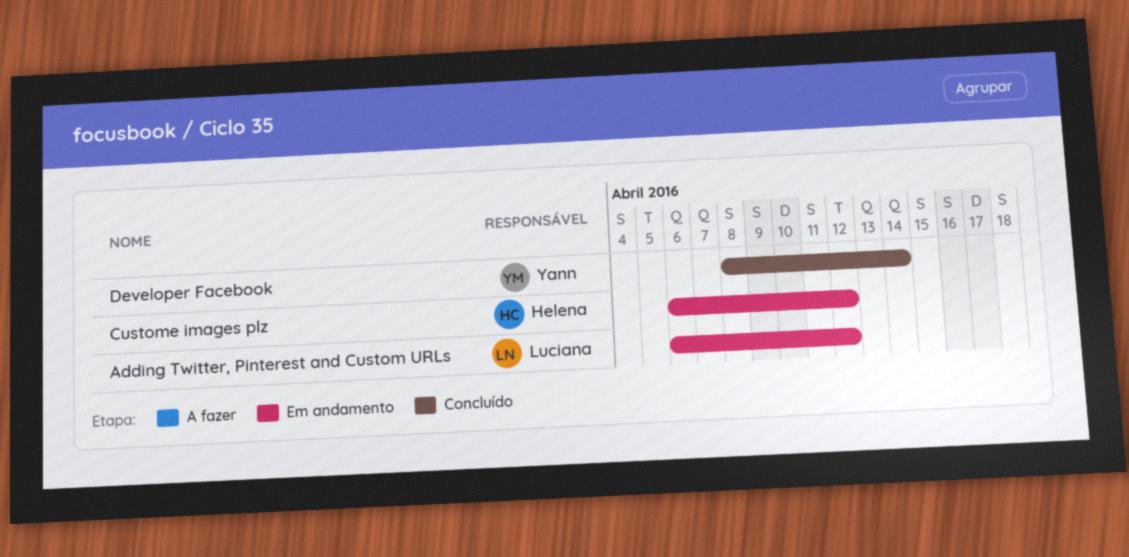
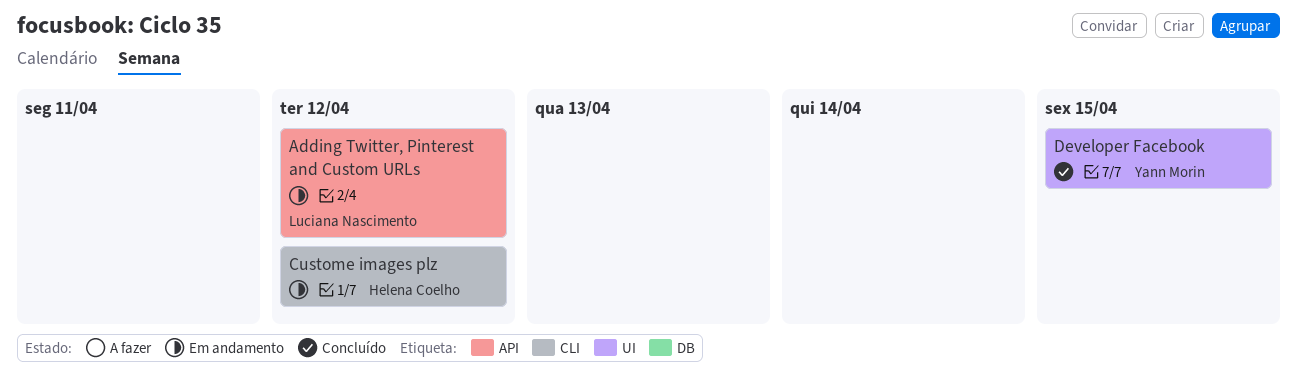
Developer Facebook, due: Apr 14 -> Apr 15

